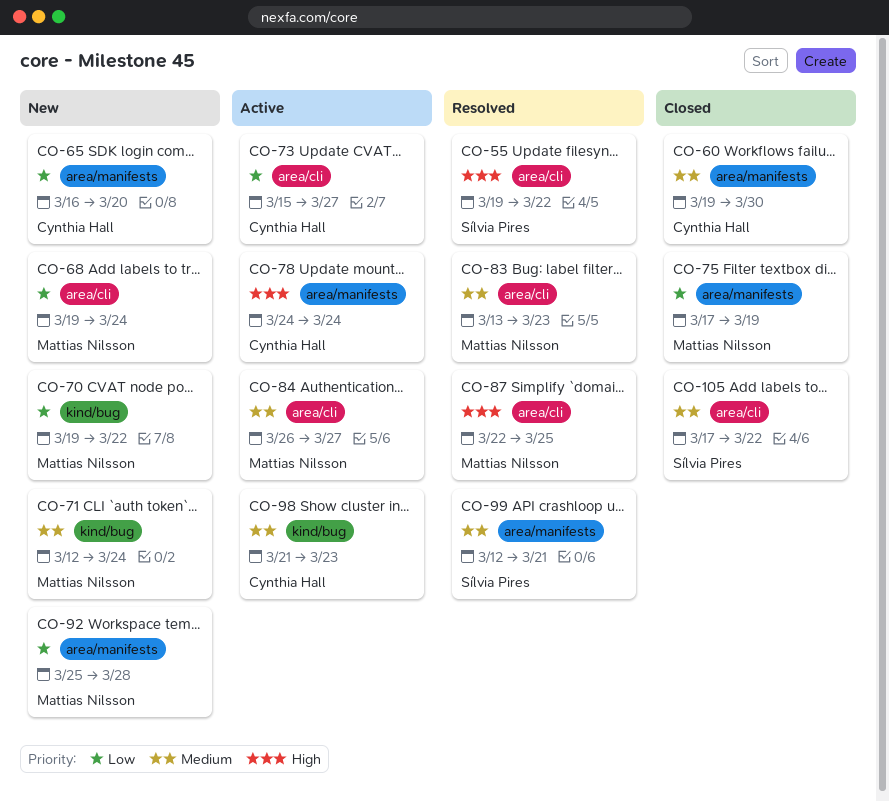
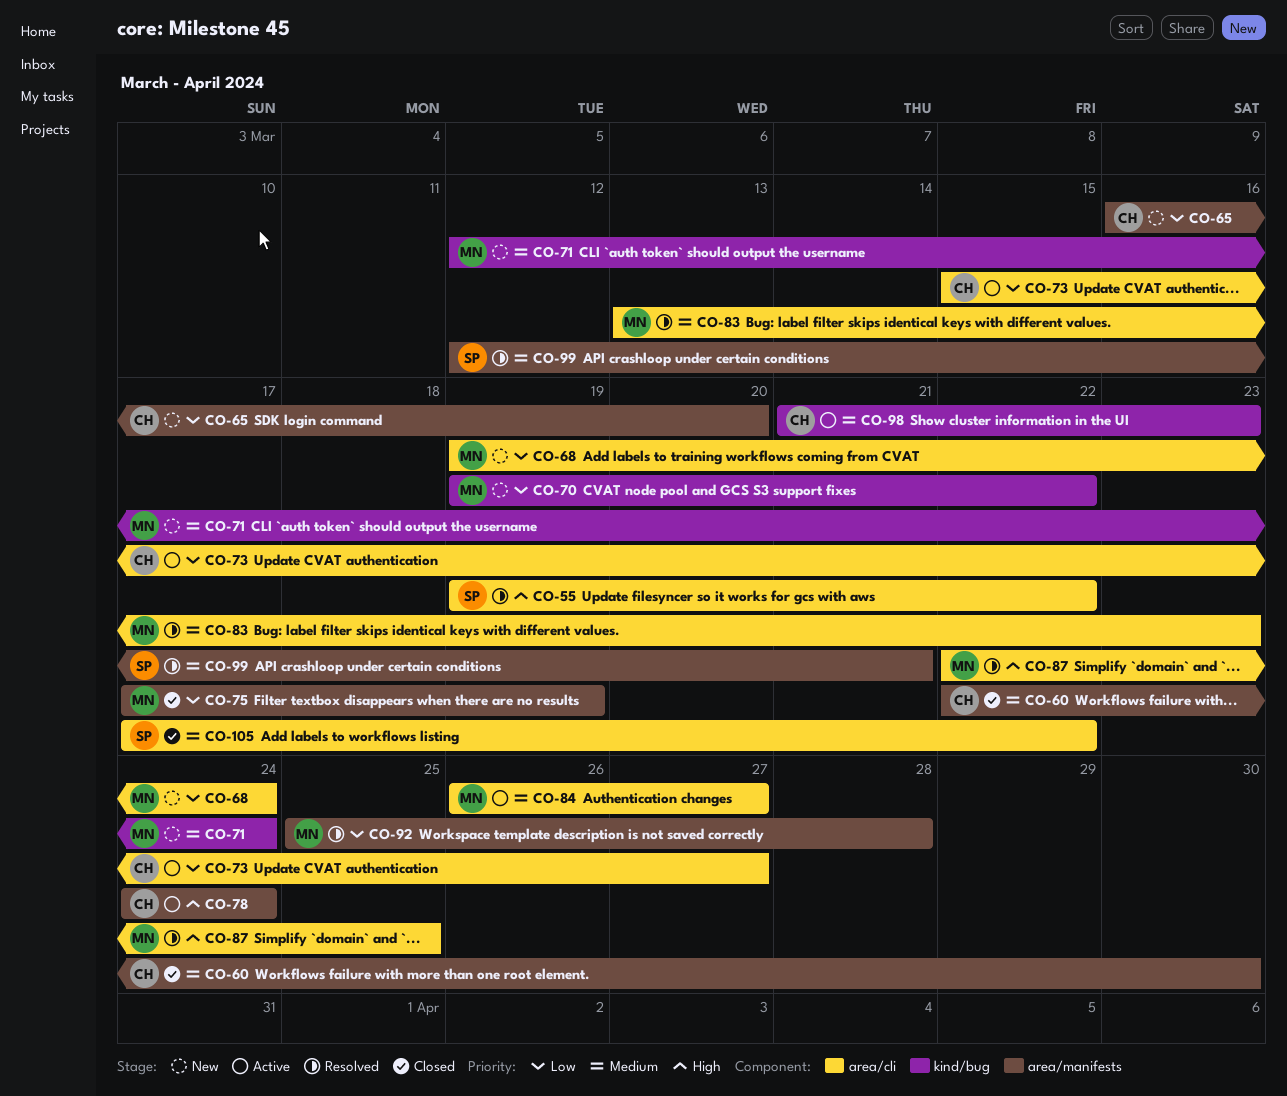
CO-60, start: Mar 19 -> Mar 22
CO-92, status: New -> Resolved

